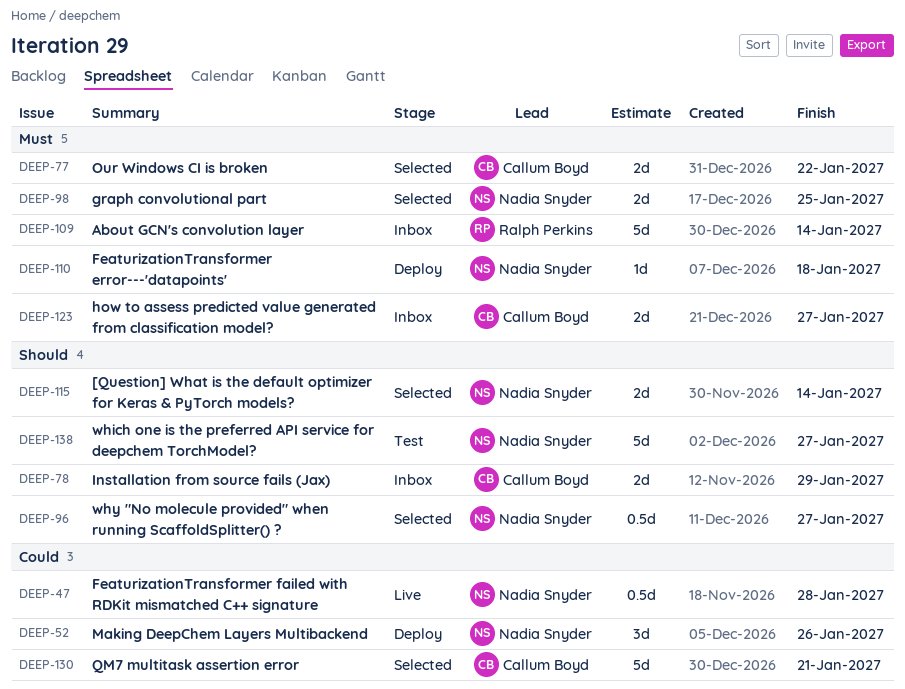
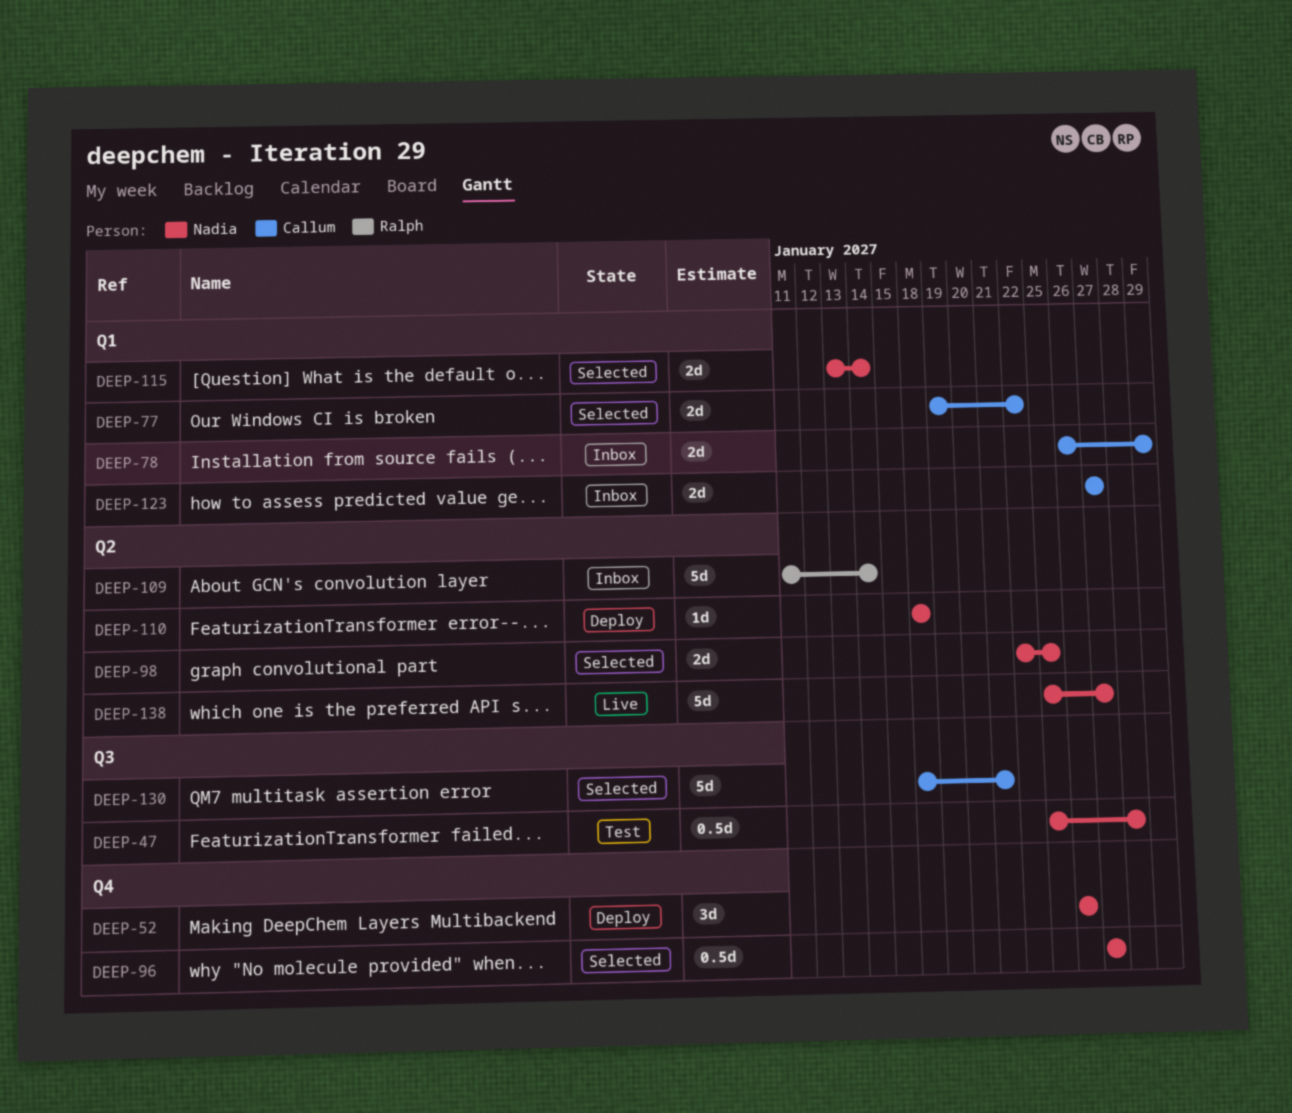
DEEP-47, status: Live -> Test
DEEP-138, status: Test -> Live

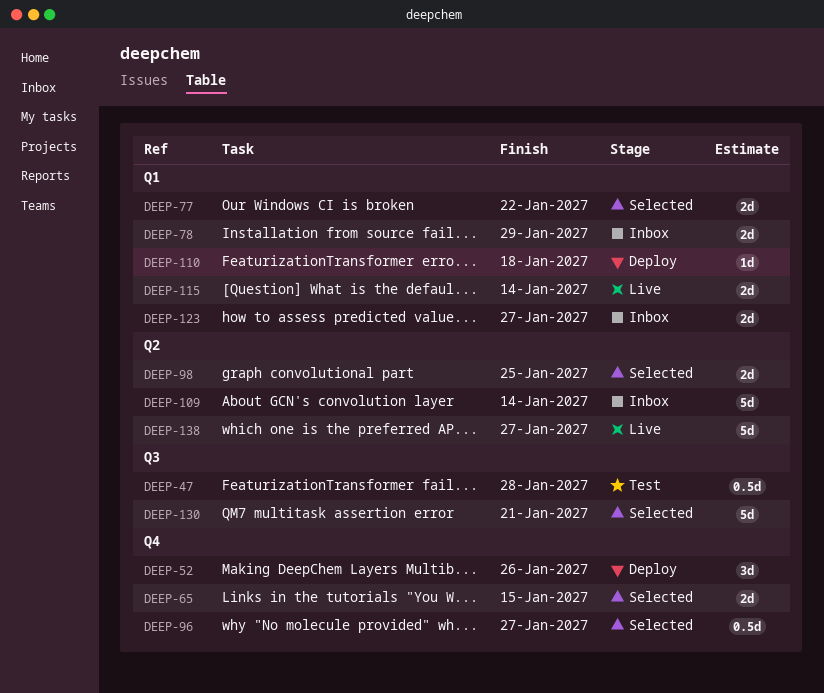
DEEP-65: none -> present
DEEP-110, label: Q2 -> Q1
DEEP-115, status: Selected -> Live

